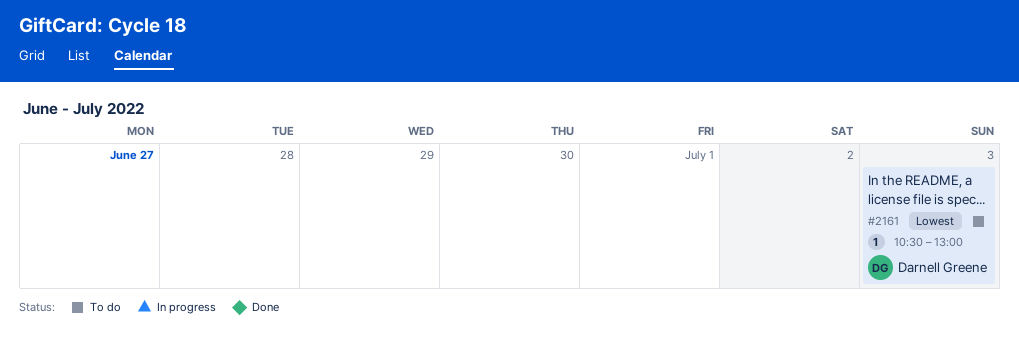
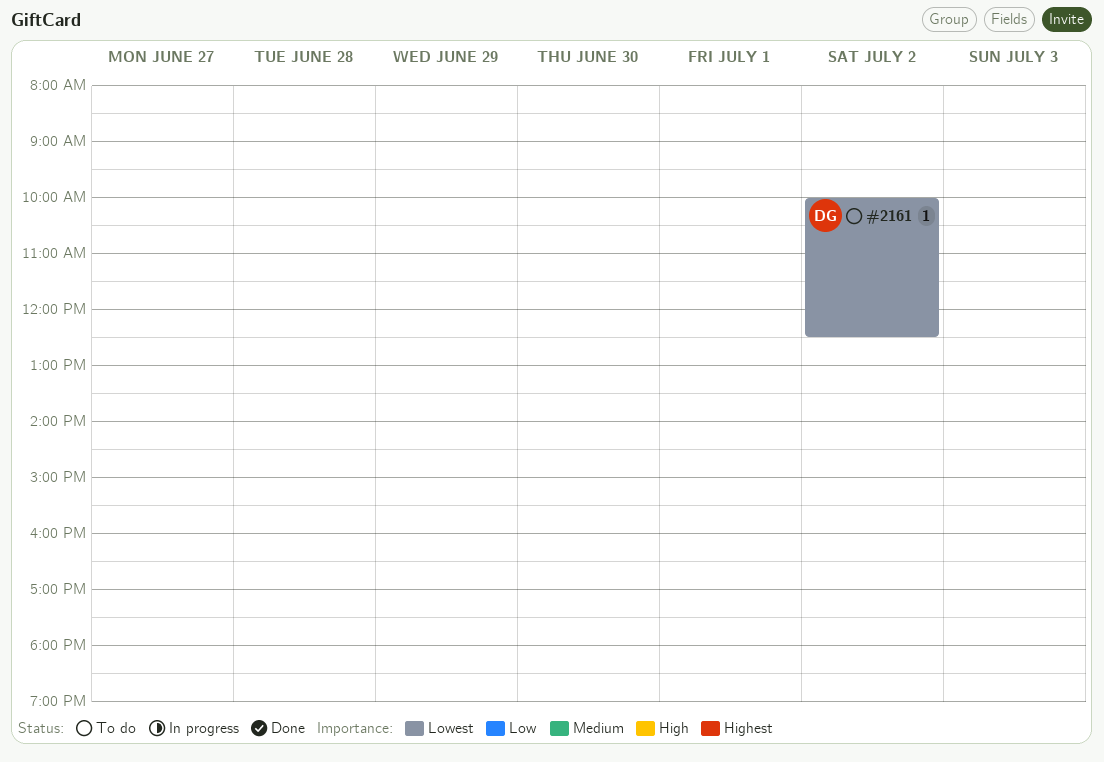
#2161, day: Jul 3 -> Jul 2
#2161, begins: 10:30 -> 10:00
#2161, ends: 13:00 -> 12:30

